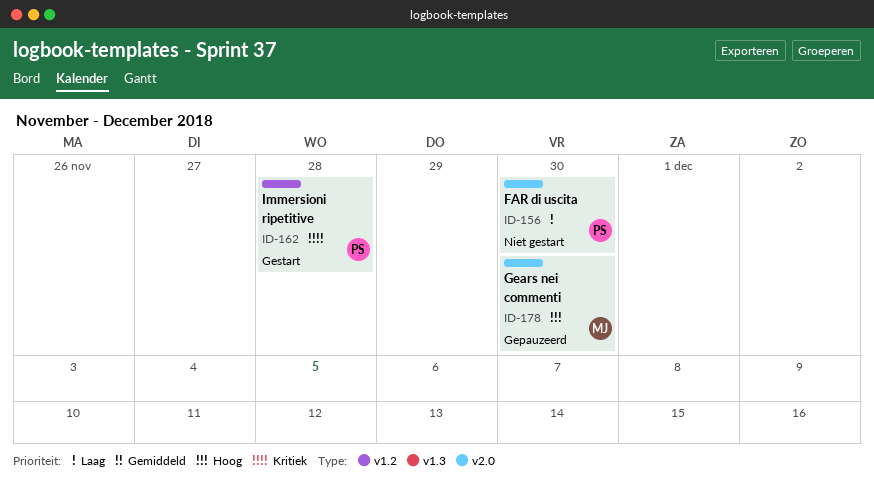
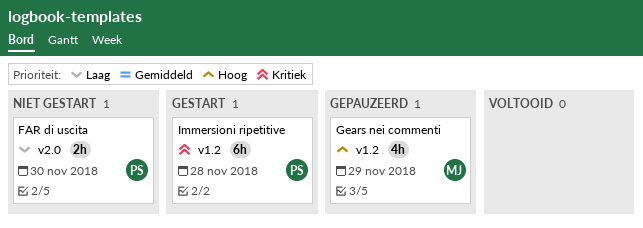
Gears nei commenti, label: v2.0 -> v1.2
Gears nei commenti, due: Nov 30 -> Nov 29

